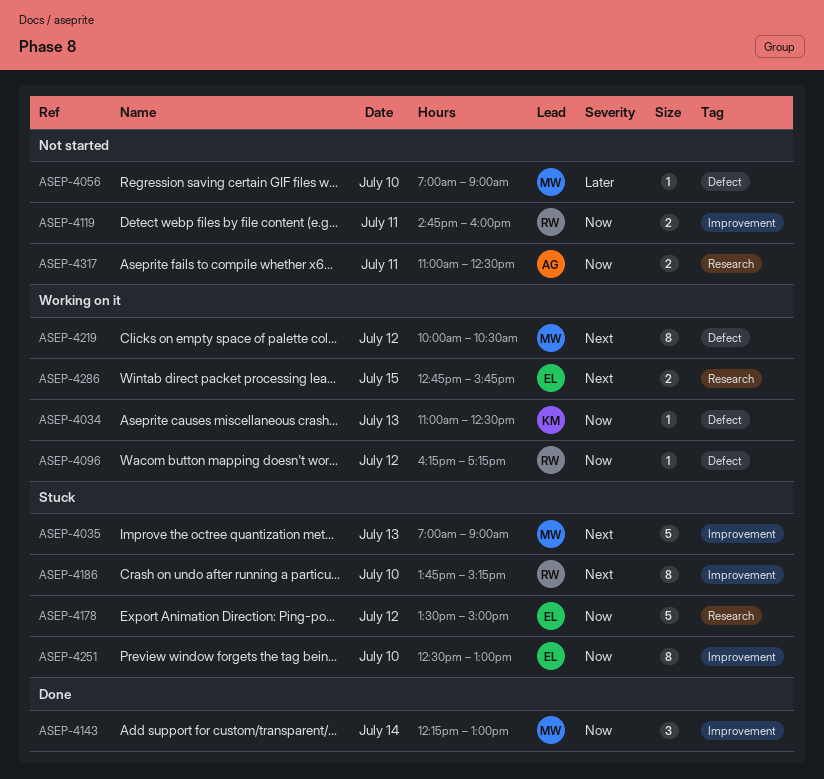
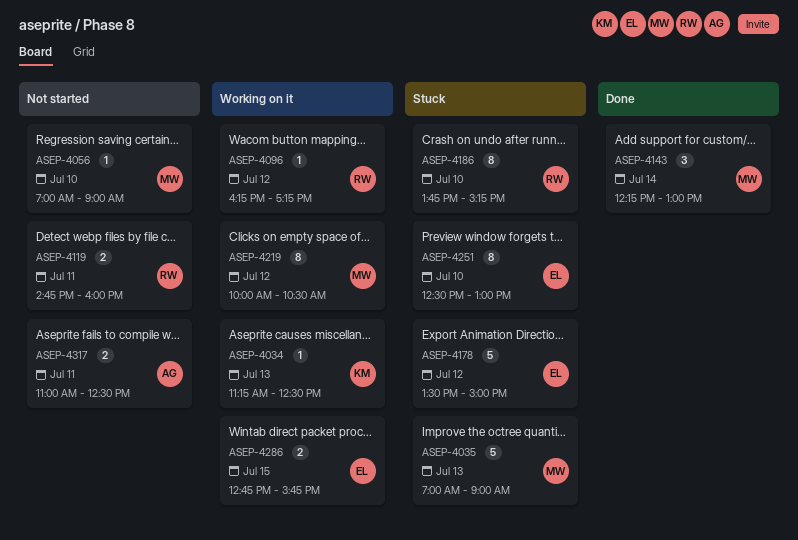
ASEP-4034, begins: 11:00 -> 11:15

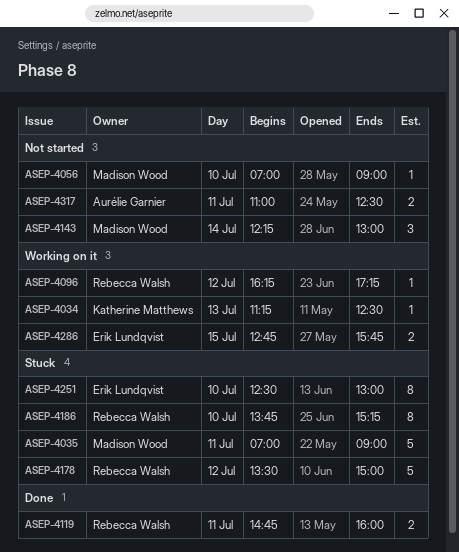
ASEP-4035, day: Jul 13 -> Jul 11
ASEP-4119, status: Not started -> Done
ASEP-4143, status: Done -> Not started
ASEP-4178, owner: Erik Lundqvist -> Rebecca Walsh
ASEP-4219: present -> none

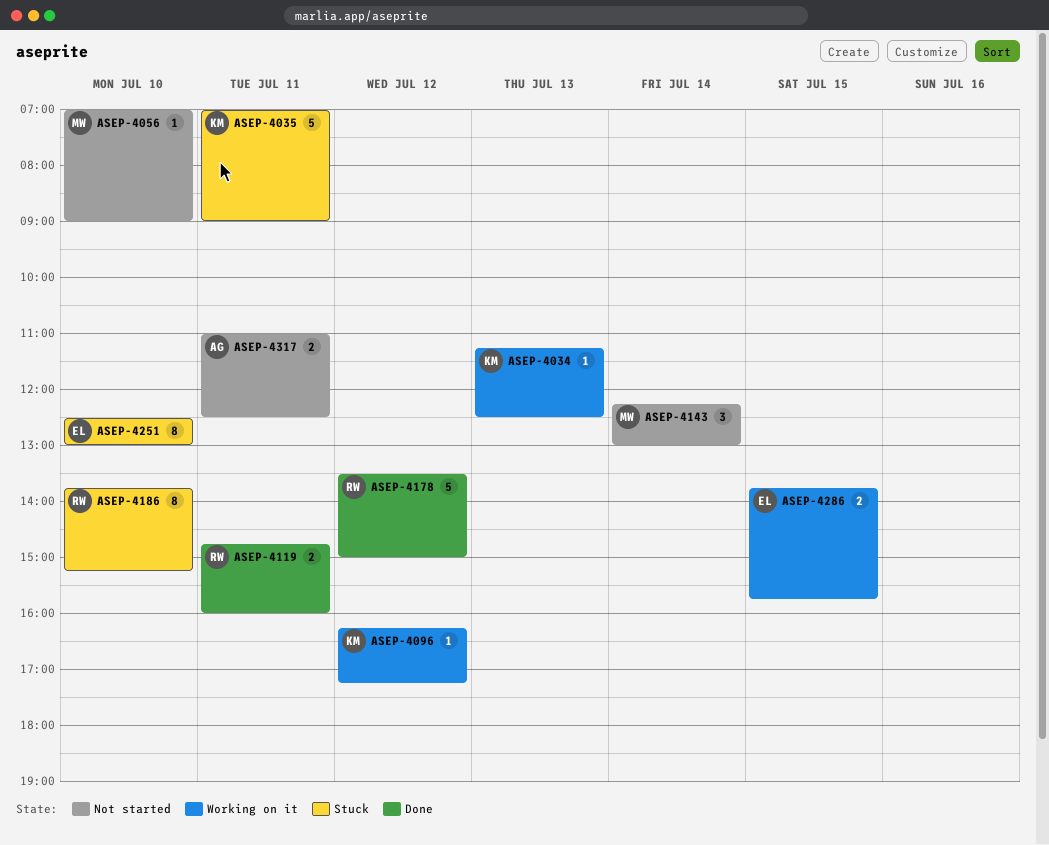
ASEP-4035, owner: Madison Wood -> Katherine Matthews
ASEP-4096, owner: Rebecca Walsh -> Katherine Matthews
ASEP-4178, status: Stuck -> Done
ASEP-4286, begins: 12:45 -> 13:45

